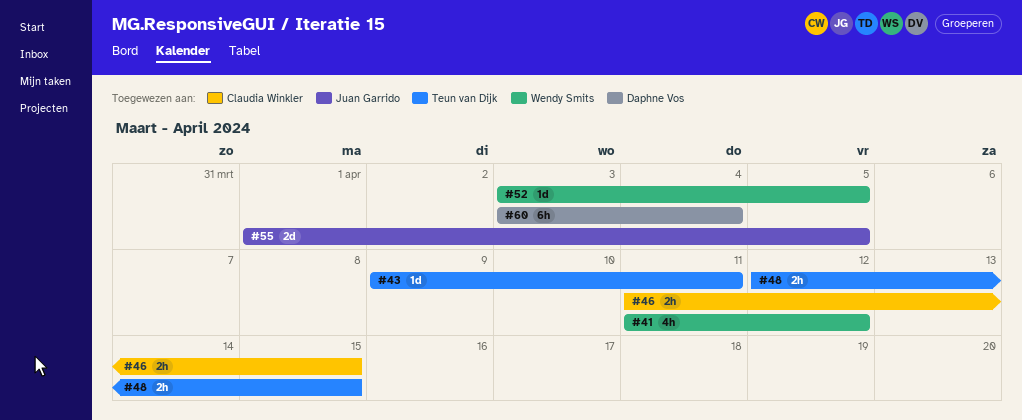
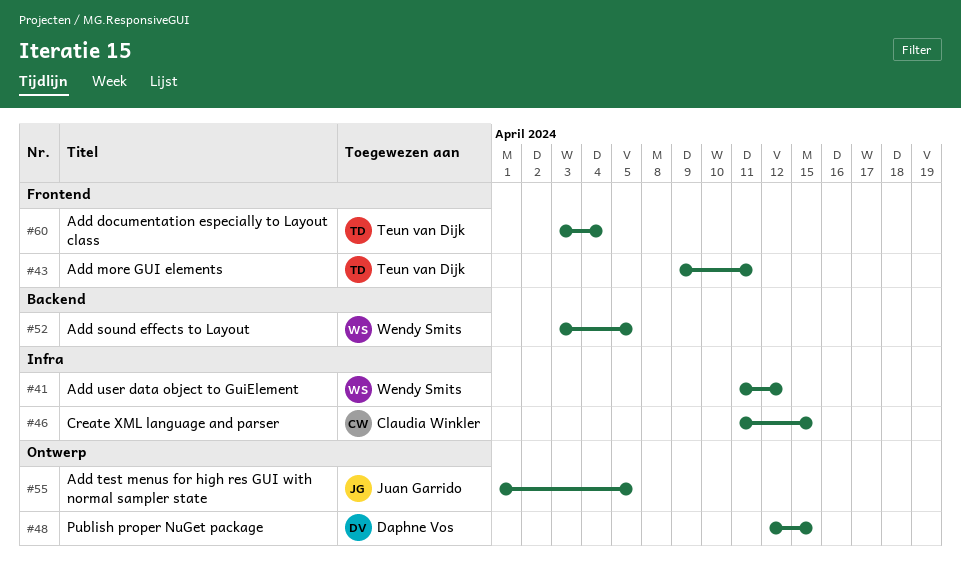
#48, owner: Teun van Dijk -> Daphne Vos
#60, owner: Daphne Vos -> Teun van Dijk

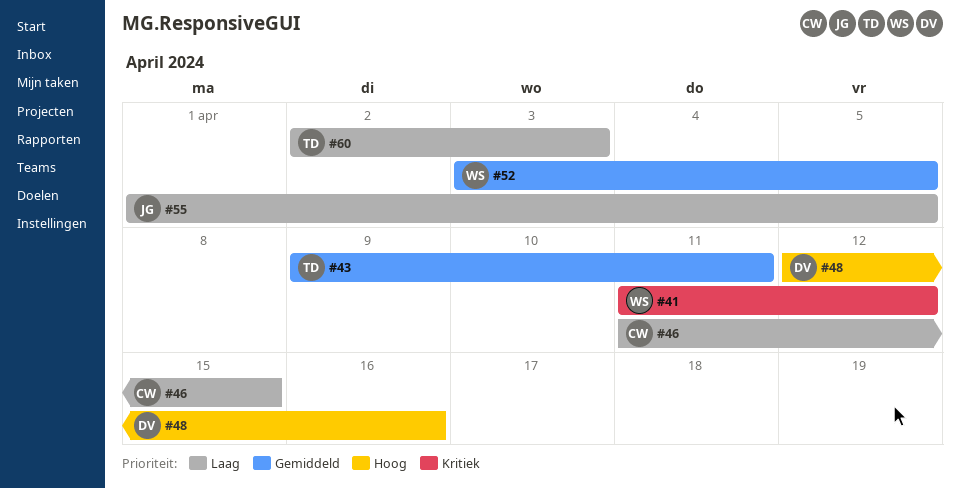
#48, due: Apr 15 -> Apr 16
#60, start: Apr 3 -> Apr 2
#60, due: Apr 4 -> Apr 3

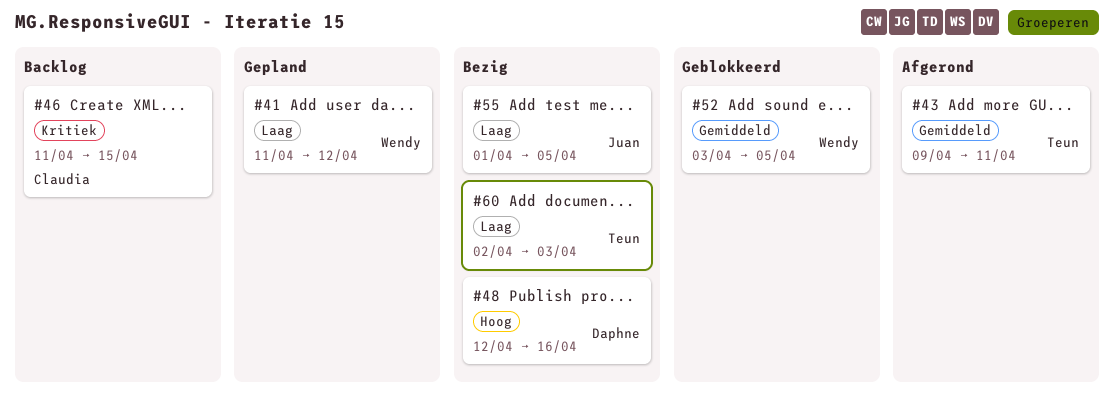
#41, priority: Kritiek -> Laag
#46, priority: Laag -> Kritiek

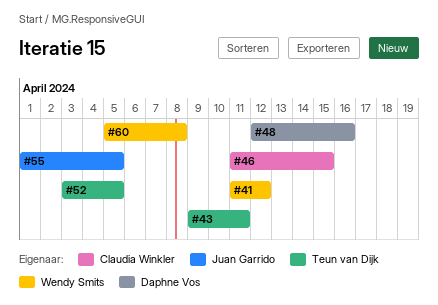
#52, owner: Wendy Smits -> Teun van Dijk
#60, owner: Teun van Dijk -> Wendy Smits
#60, start: Apr 2 -> Apr 5
#60, due: Apr 3 -> Apr 8

